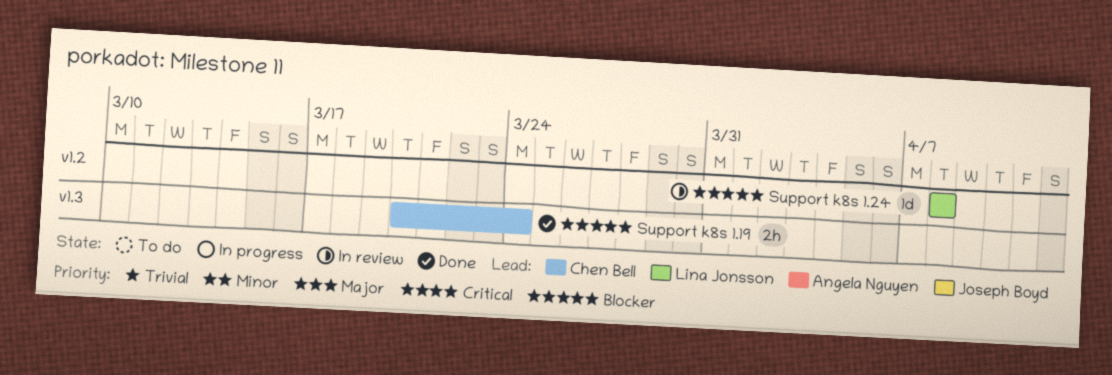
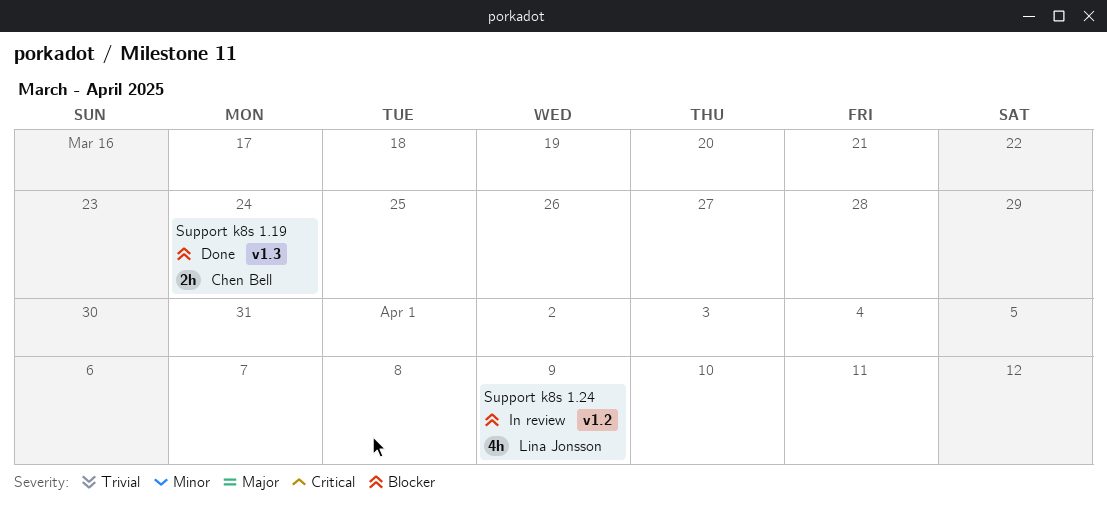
Support k8s 1.24, estimate: 1d -> 4h
Support k8s 1.24, due: Apr 8 -> Apr 9

